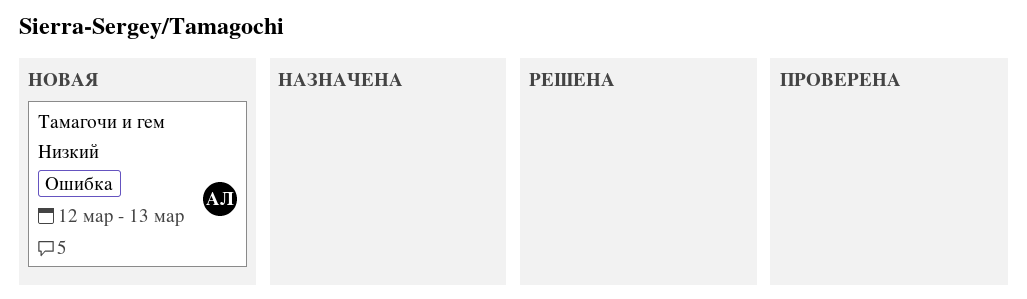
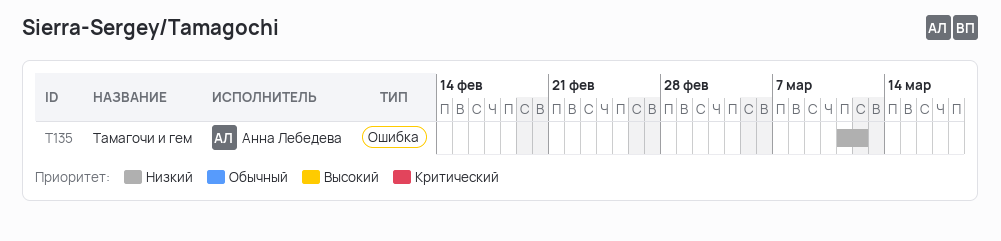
Тамагочи и гем, start: Mar 12 -> Mar 11
Тамагочи и гем, due: Mar 13 -> Mar 12

